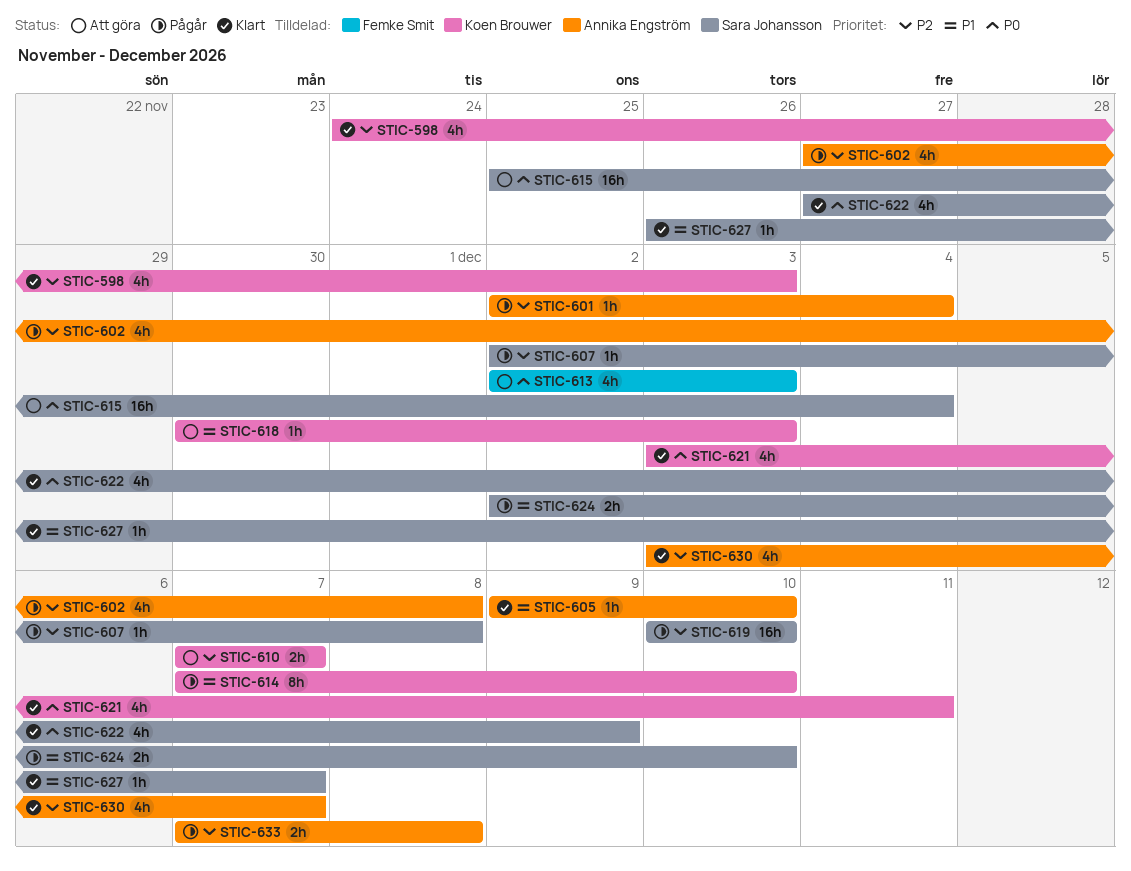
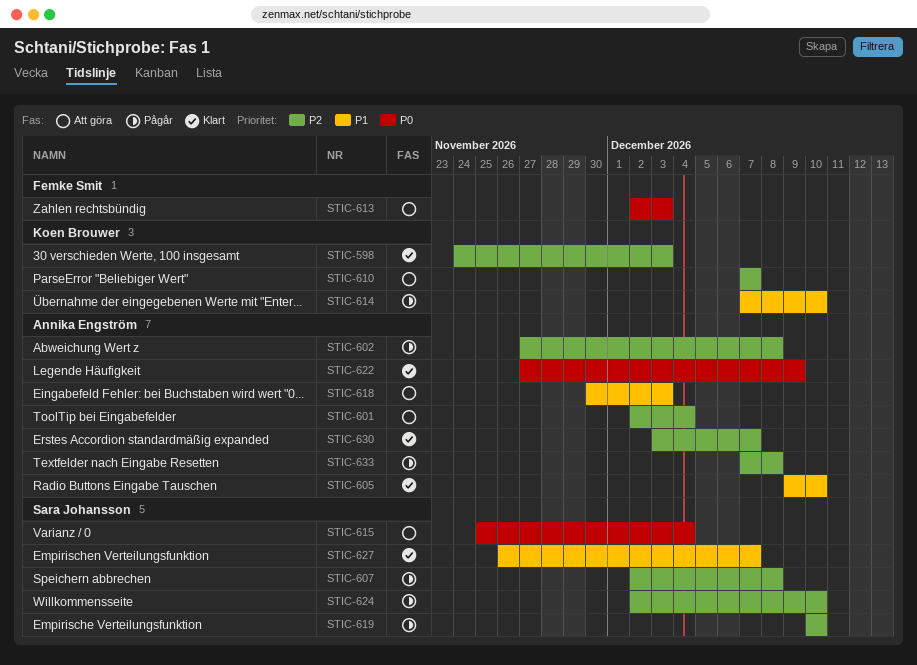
STIC-601, status: Pågår -> Att göra
STIC-618, owner: Koen Brouwer -> Annika Engström
STIC-621: present -> none
STIC-622, owner: Sara Johansson -> Annika Engström
STIC-624, priority: P1 -> P2

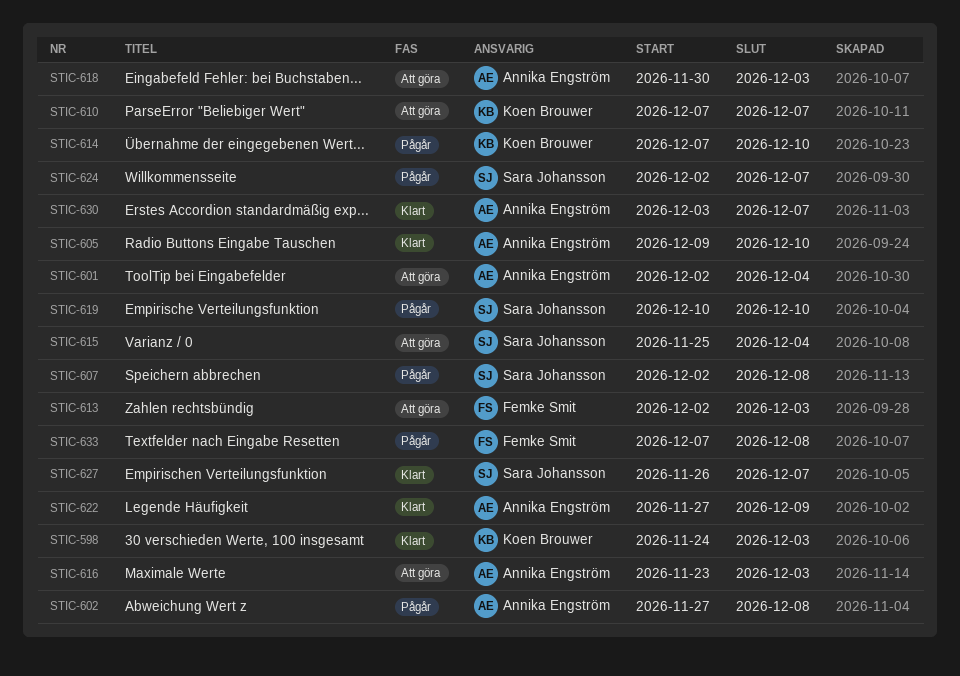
STIC-616: none -> present
STIC-624, due: Dec 10 -> Dec 7
STIC-633, owner: Annika Engström -> Femke Smit

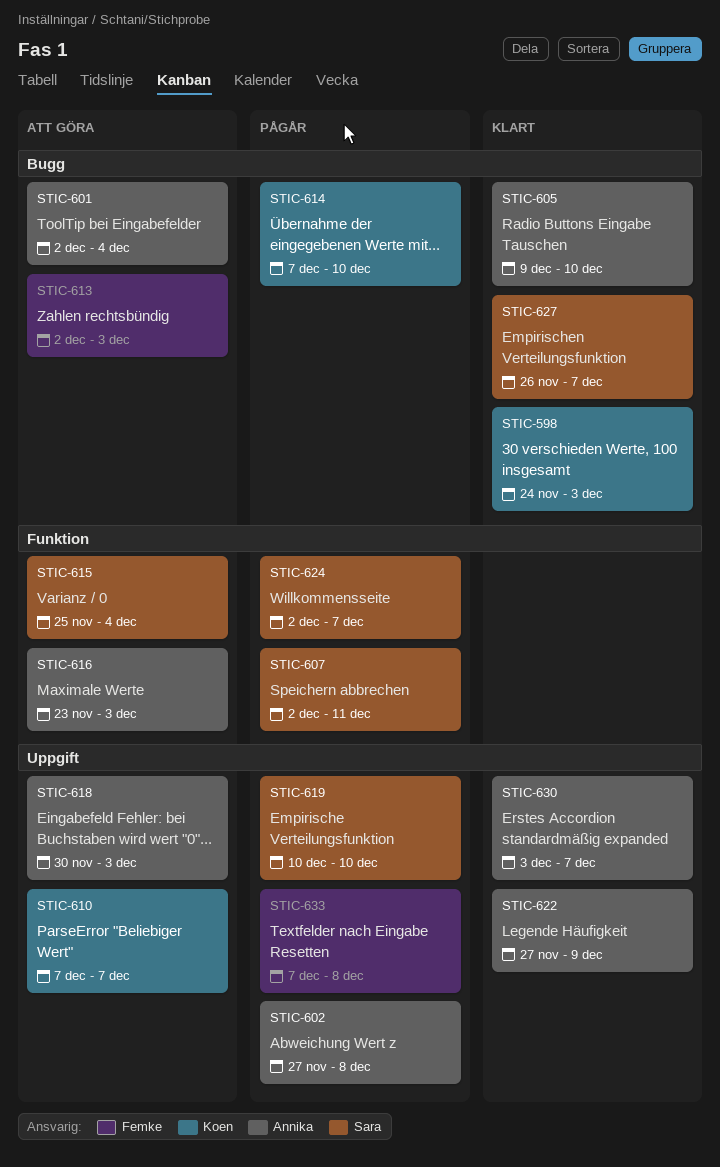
STIC-607, due: Dec 8 -> Dec 11

